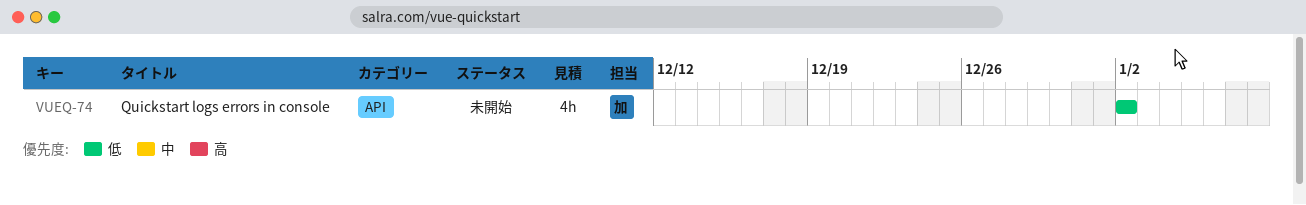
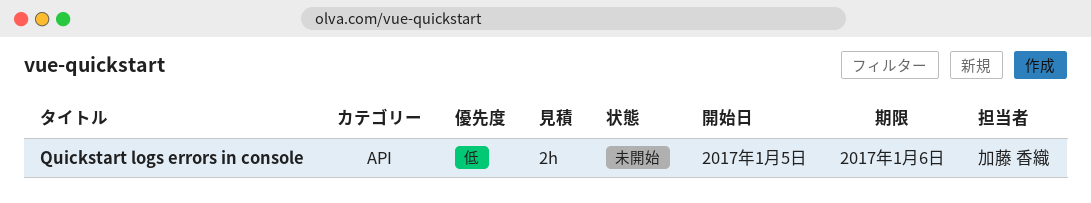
Quickstart logs errors in console, estimate: 4h -> 2h
Quickstart logs errors in console, start: Jan 2 -> Jan 5
Quickstart logs errors in console, due: Jan 2 -> Jan 6

